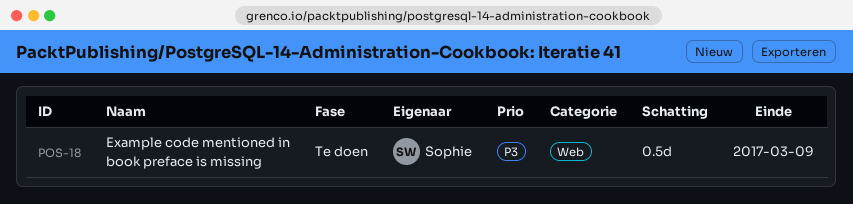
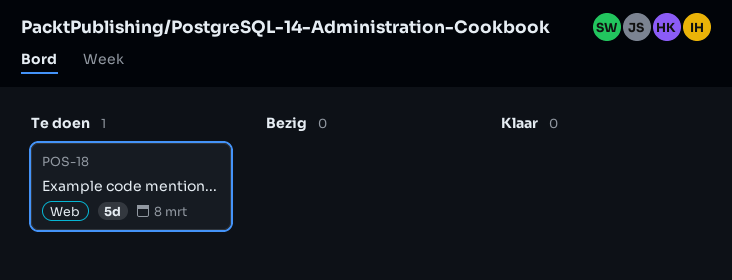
POS-18, estimate: 0.5d -> 5d
POS-18, due: Mar 9 -> Mar 8

